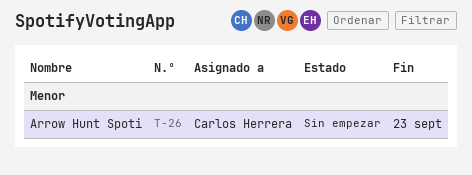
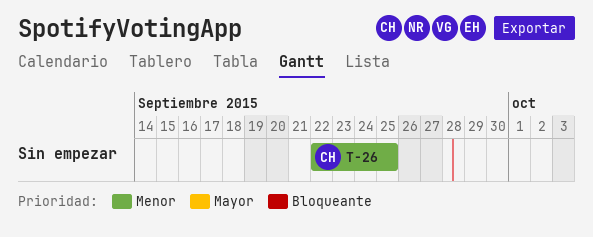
T-26, due: Sep 23 -> Sep 25

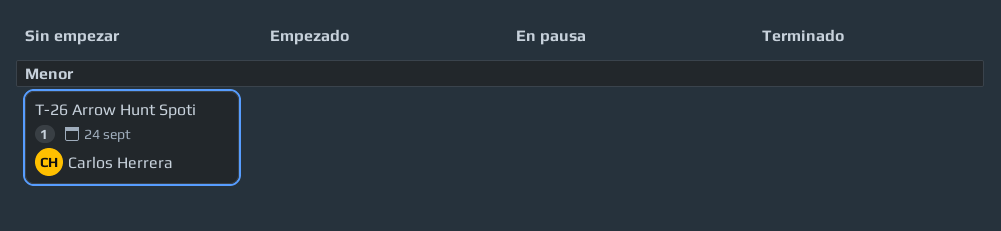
T-26, due: Sep 25 -> Sep 24

